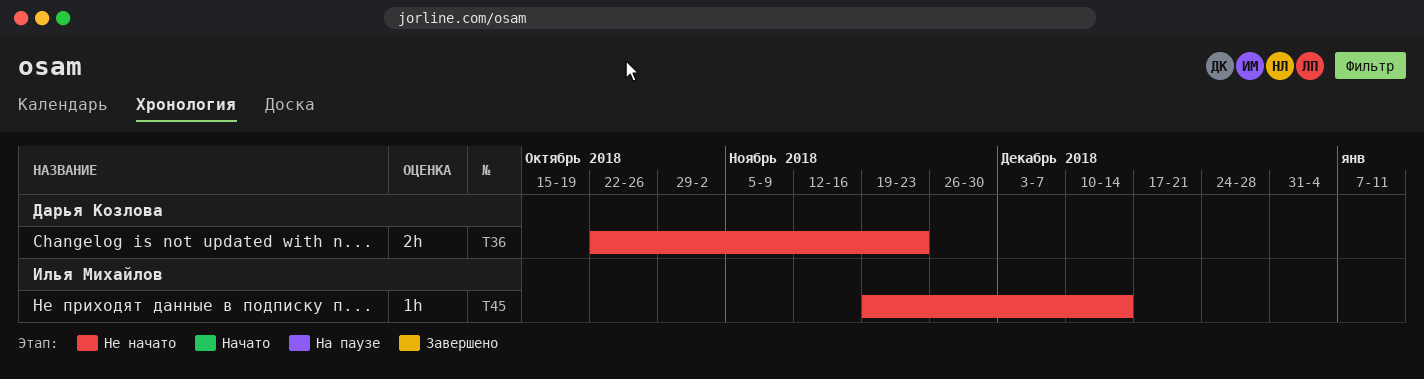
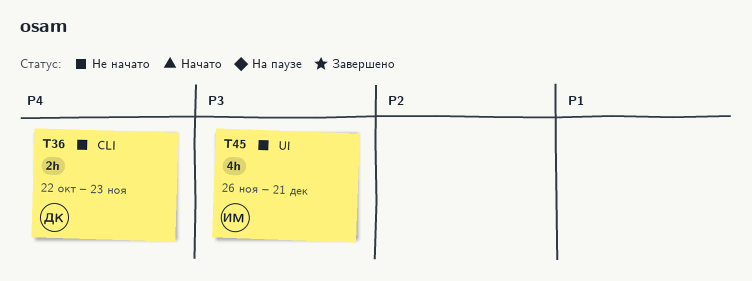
T45, estimate: 1h -> 4h
T45, start: Nov 19 -> Nov 26
T45, due: Dec 14 -> Dec 21

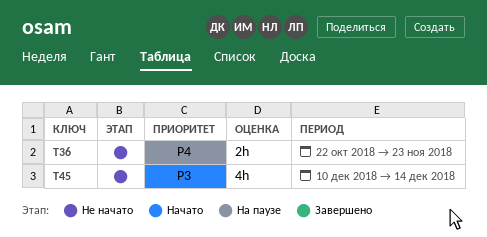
T45, start: Nov 26 -> Dec 10
T45, due: Dec 21 -> Dec 14

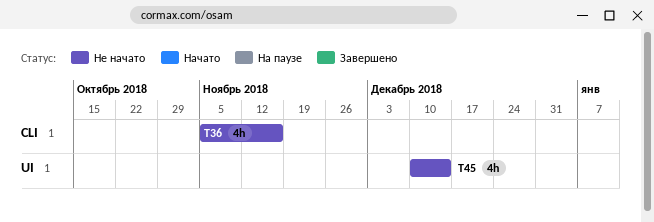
T36, estimate: 2h -> 4h
T36, start: Oct 22 -> Nov 5
T36, due: Nov 23 -> Nov 16

